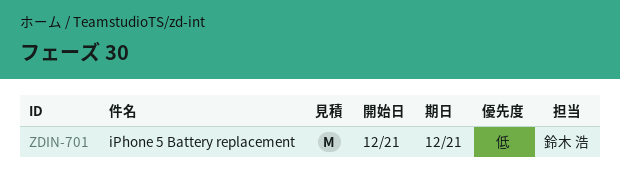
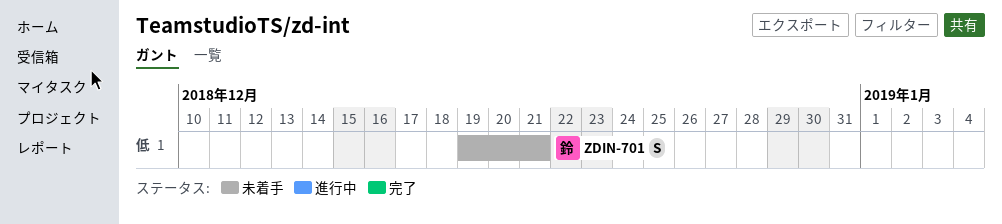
ZDIN-701, estimate: M -> S
ZDIN-701, start: Dec 21 -> Dec 19

